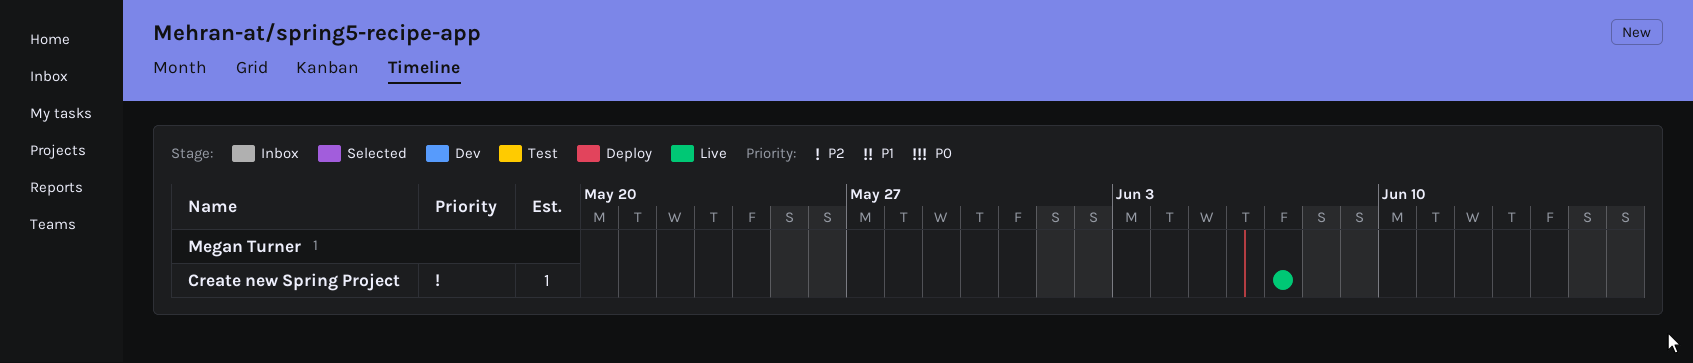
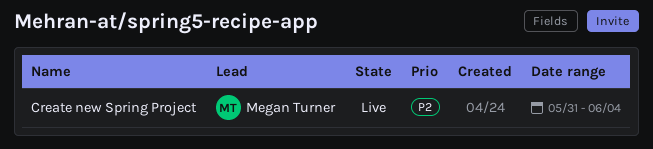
Create new Spring Project, start: Jun 7 -> May 31
Create new Spring Project, due: Jun 7 -> Jun 4

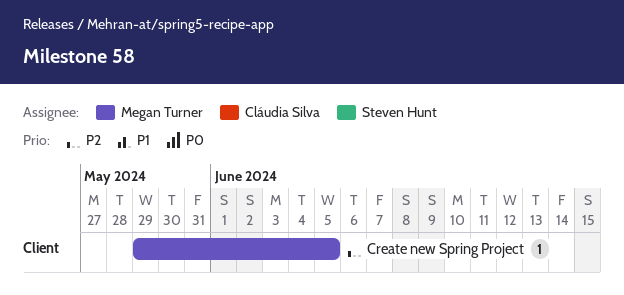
Create new Spring Project, start: May 31 -> May 29
Create new Spring Project, due: Jun 4 -> Jun 5

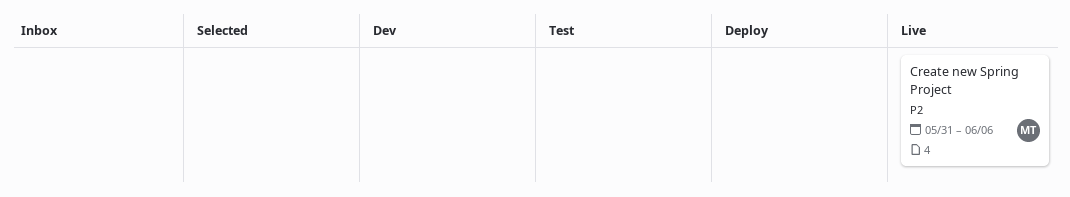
Create new Spring Project, start: May 29 -> May 31
Create new Spring Project, due: Jun 5 -> Jun 6

